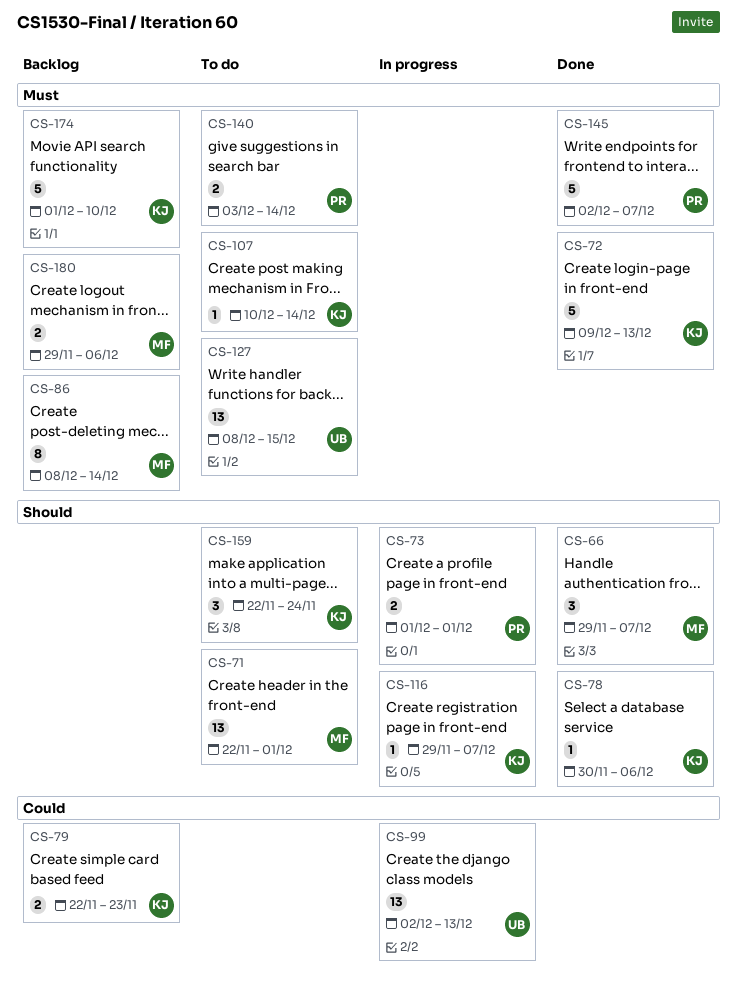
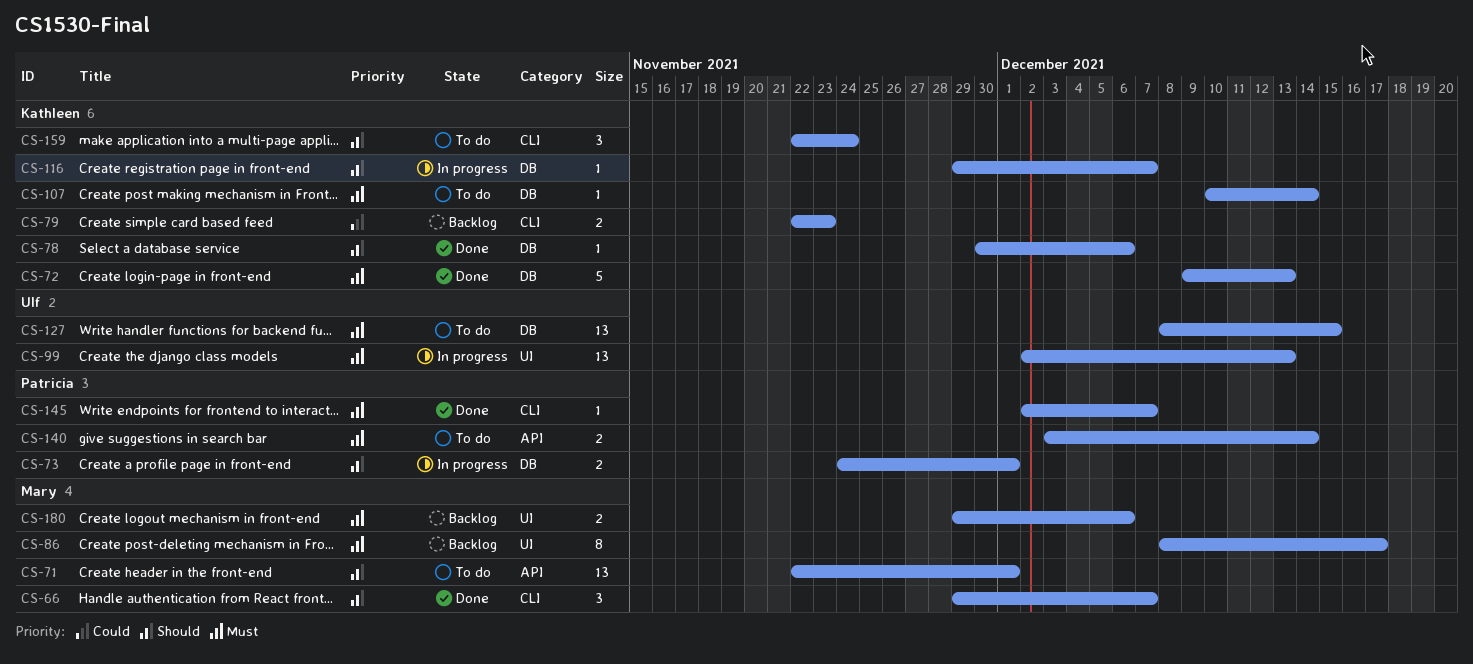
CS-73, start: Dec 1 -> Nov 24
CS-86, due: Dec 14 -> Dec 17
CS-99, priority: Could -> Must
CS-145, estimate: 5 -> 1
CS-174: present -> none

